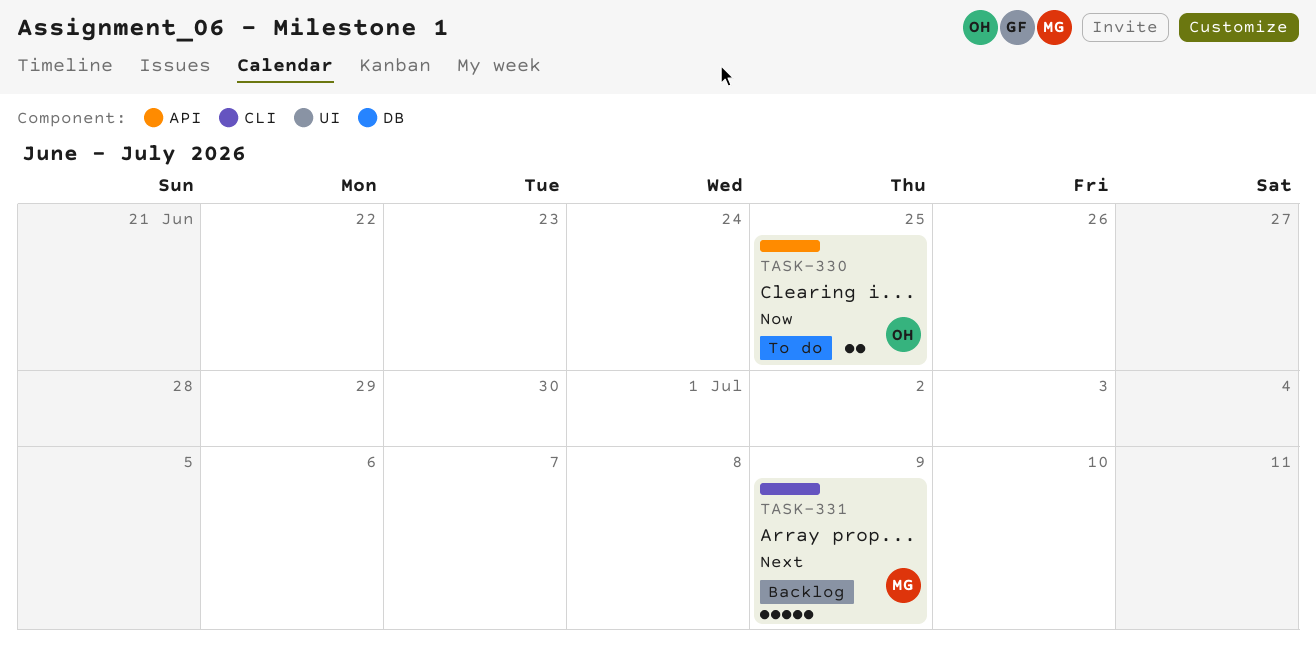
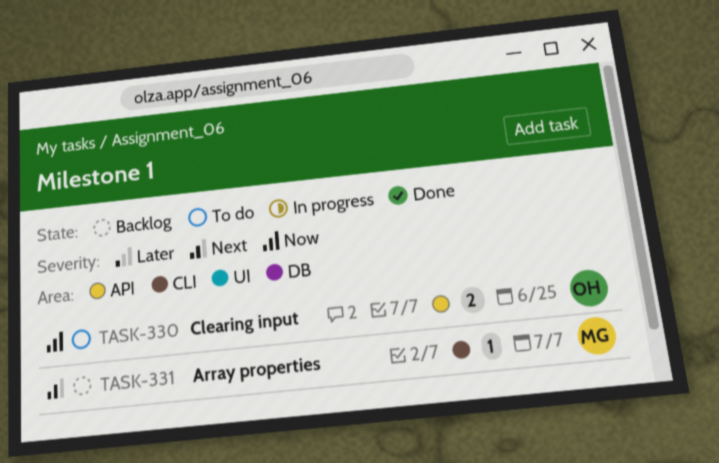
TASK-331, estimate: 5 -> 1
TASK-331, due: Jul 9 -> Jul 7

